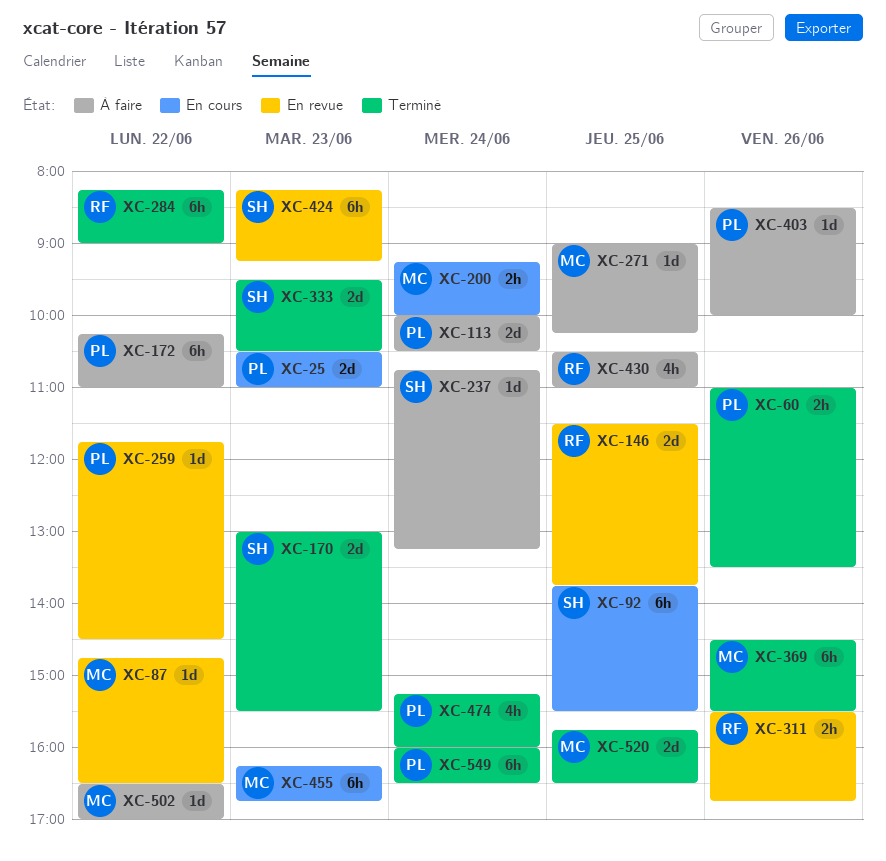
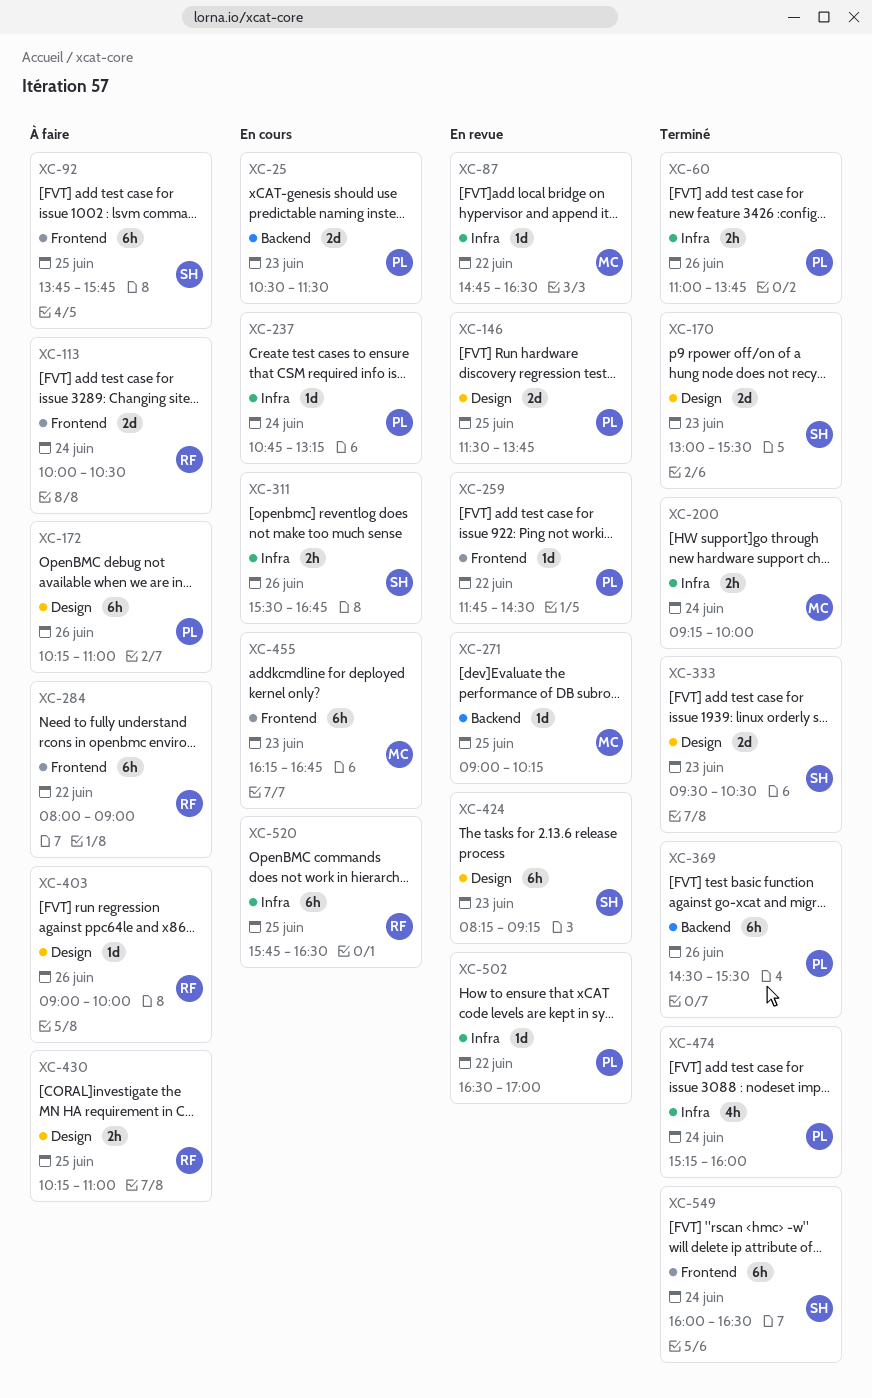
XC-25, ends: 11:00 -> 11:30
XC-60, ends: 13:30 -> 13:45
XC-92, status: En cours -> À faire
XC-92, ends: 15:30 -> 15:45
XC-113, owner: PL -> RF
XC-146, owner: RF -> PL
XC-172, day: Jun 22 -> Jun 26
XC-200, status: En cours -> Terminé
XC-237, status: À faire -> En cours
XC-237, owner: SH -> PL
XC-271, status: À faire -> En revue
XC-284, status: Terminé -> À faire
XC-284, begins: 08:15 -> 08:00
XC-311, status: En revue -> En cours
XC-311, owner: RF -> SH
XC-369, owner: MC -> PL
XC-403, owner: PL -> RF
XC-403, begins: 08:30 -> 09:00
XC-430, estimate: 4h -> 2h
XC-430, begins: 10:30 -> 10:15
XC-502, status: À faire -> En revue
XC-502, owner: MC -> PL
XC-520, status: Terminé -> En cours
XC-520, owner: MC -> RF
XC-520, estimate: 2d -> 6h
XC-549, owner: PL -> SH

